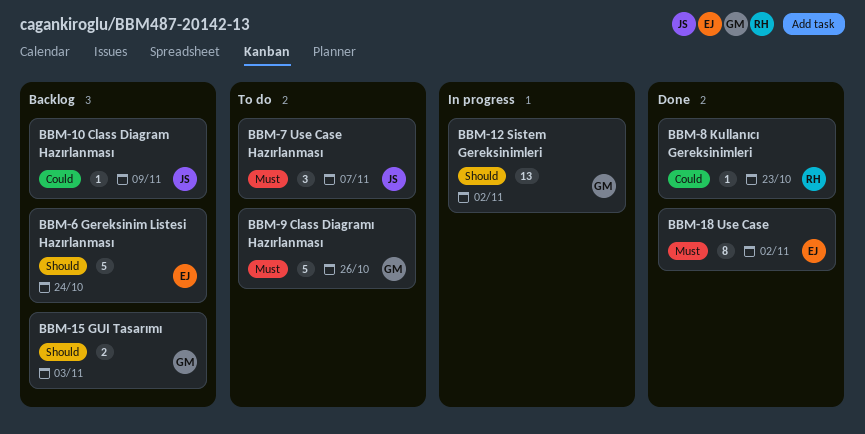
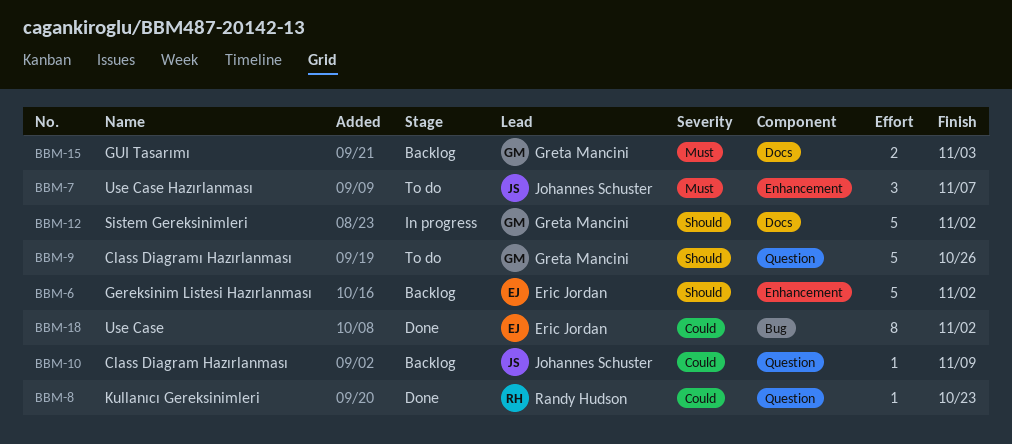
BBM-6, due: Oct 24 -> Nov 2
BBM-9, priority: Must -> Should
BBM-12, estimate: 13 -> 5
BBM-15, priority: Should -> Must
BBM-18, priority: Must -> Could

